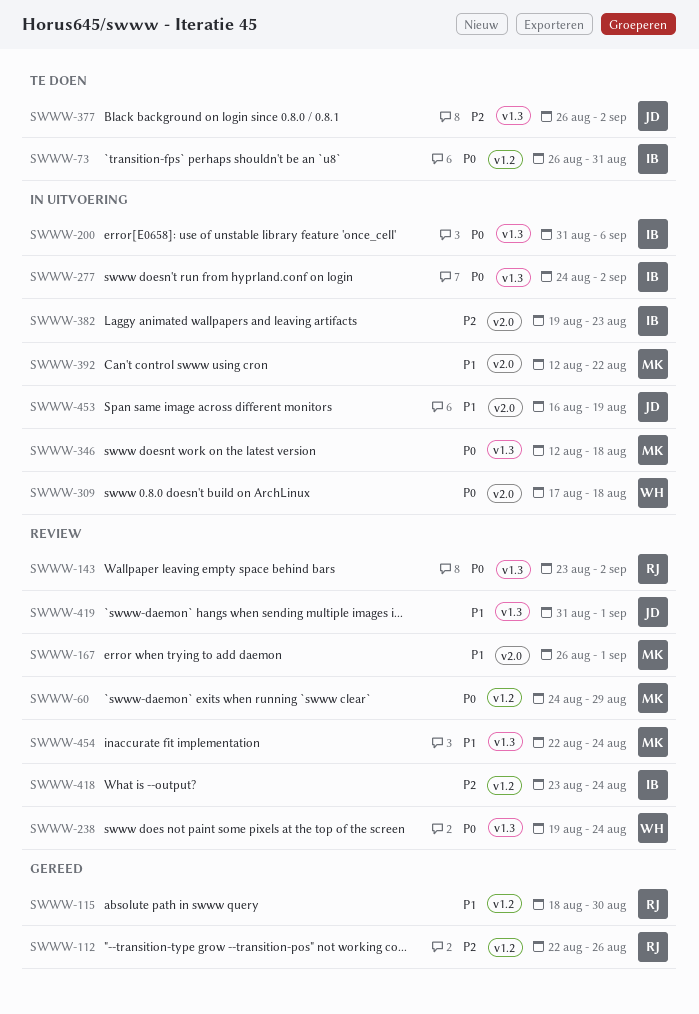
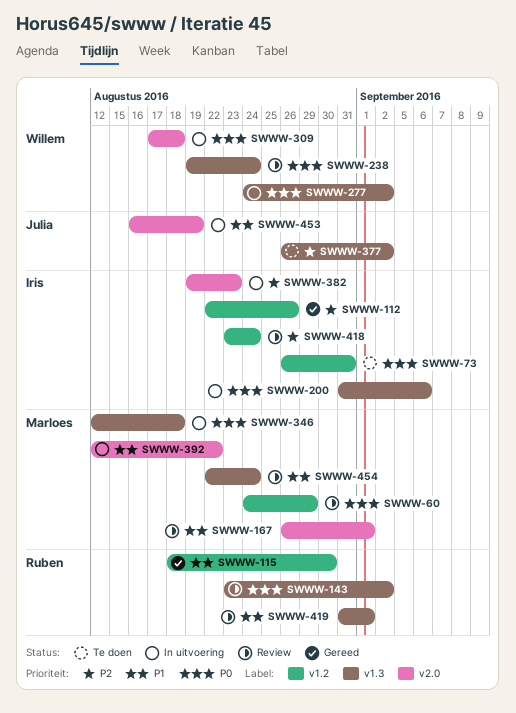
SWWW-112, owner: Ruben -> Iris
SWWW-277, owner: Iris -> Willem
SWWW-419, owner: Julia -> Ruben

